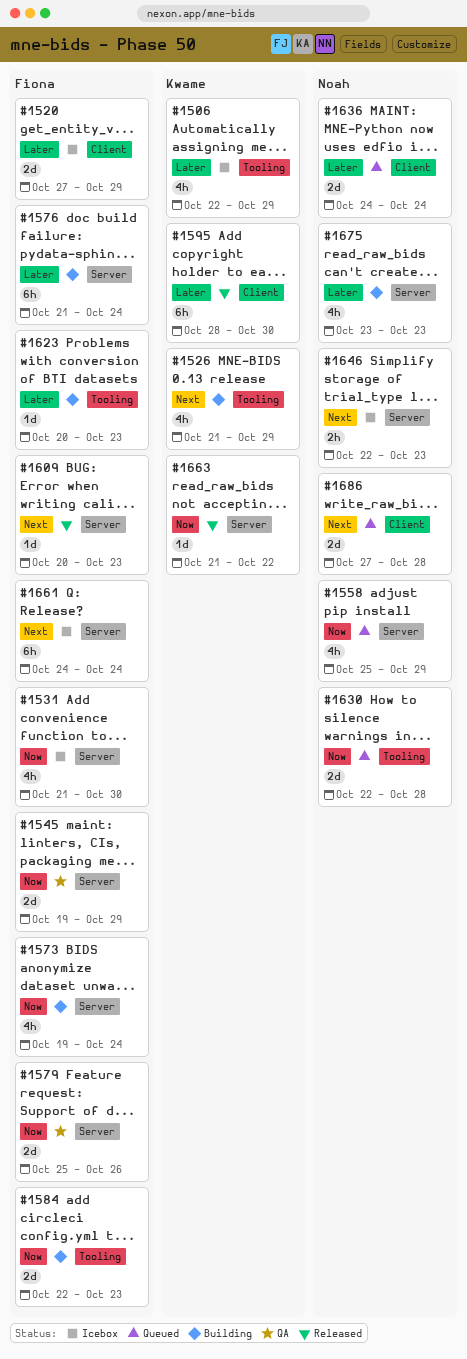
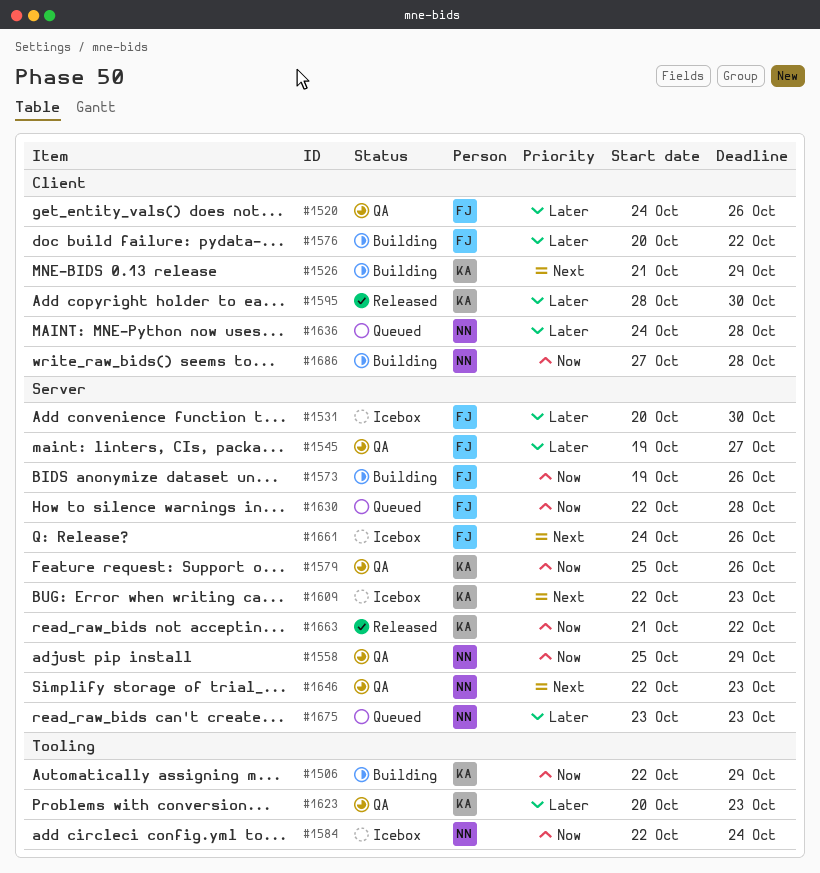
#1506, status: Icebox -> Building
#1506, priority: Later -> Now
#1520, status: Icebox -> QA
#1520, start: Oct 27 -> Oct 24
#1520, due: Oct 29 -> Oct 26
#1526, label: Tooling -> Client
#1531, priority: Now -> Later
#1531, start: Oct 21 -> Oct 20
#1545, priority: Now -> Later
#1545, due: Oct 29 -> Oct 27
#1558, status: Queued -> QA
#1573, due: Oct 24 -> Oct 26
#1576, label: Server -> Client
#1576, start: Oct 21 -> Oct 20
#1576, due: Oct 24 -> Oct 22
#1579, owner: Fiona -> Kwame
#1584, status: Building -> Icebox
#1584, owner: Fiona -> Noah
#1584, due: Oct 23 -> Oct 24
#1609, status: Released -> Icebox
#1609, owner: Fiona -> Kwame
#1609, start: Oct 20 -> Oct 22
#1623, status: Building -> QA
#1623, owner: Fiona -> Kwame
#1630, owner: Noah -> Fiona
#1630, label: Tooling -> Server
#1636, due: Oct 24 -> Oct 28
#1646, status: Icebox -> QA
#1661, due: Oct 24 -> Oct 26
#1675, status: Building -> Queued
#1686, status: Queued -> Building
#1686, priority: Next -> Now

